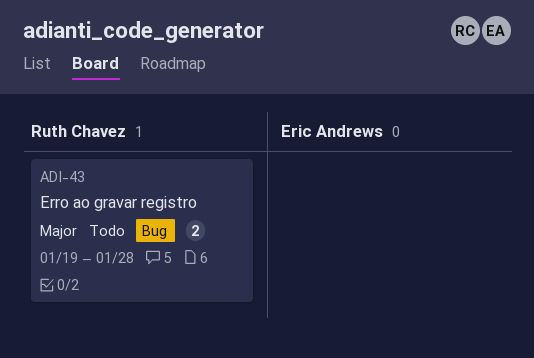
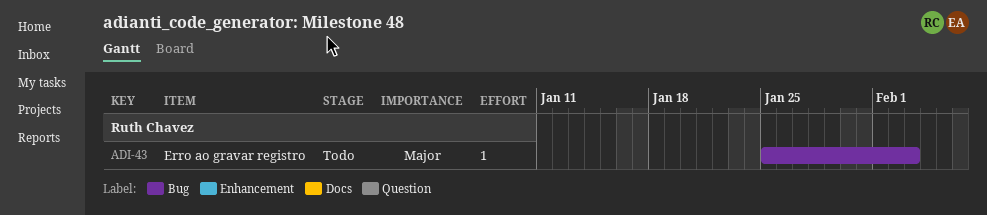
ADI-43, estimate: 2 -> 1
ADI-43, start: Jan 19 -> Jan 25
ADI-43, due: Jan 28 -> Feb 3

